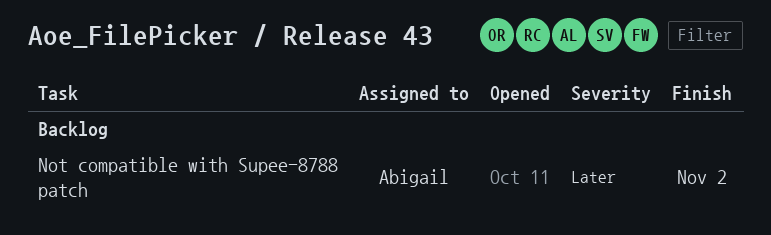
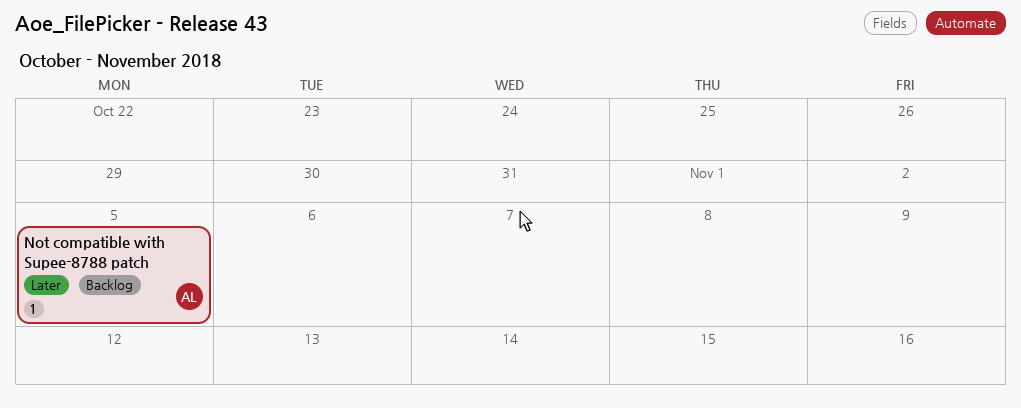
Not compatible with Supee-8788 patch, due: Nov 2 -> Nov 5

